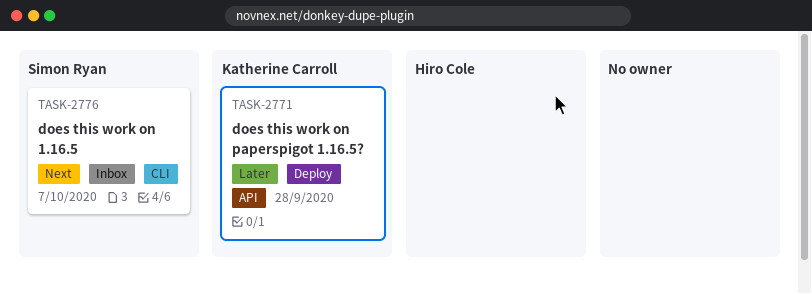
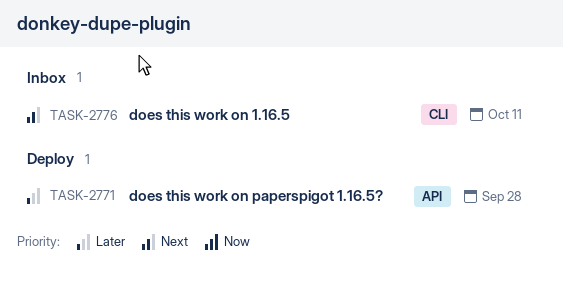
TASK-2776, due: Oct 7 -> Oct 11

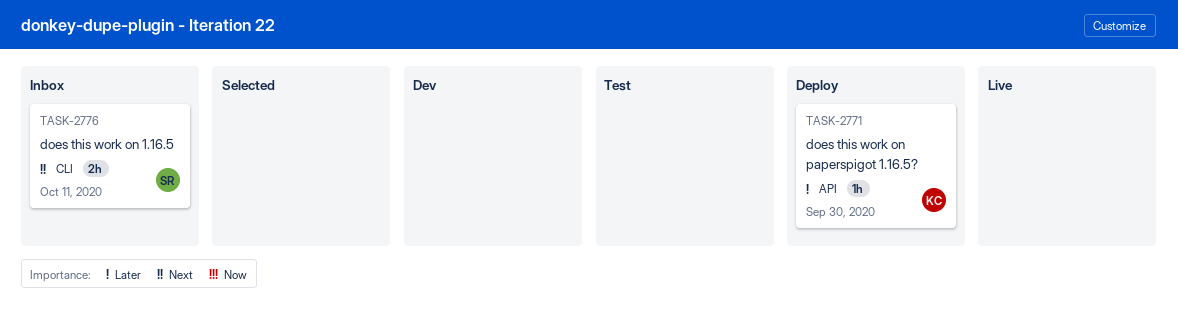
TASK-2771, due: Sep 28 -> Sep 30

